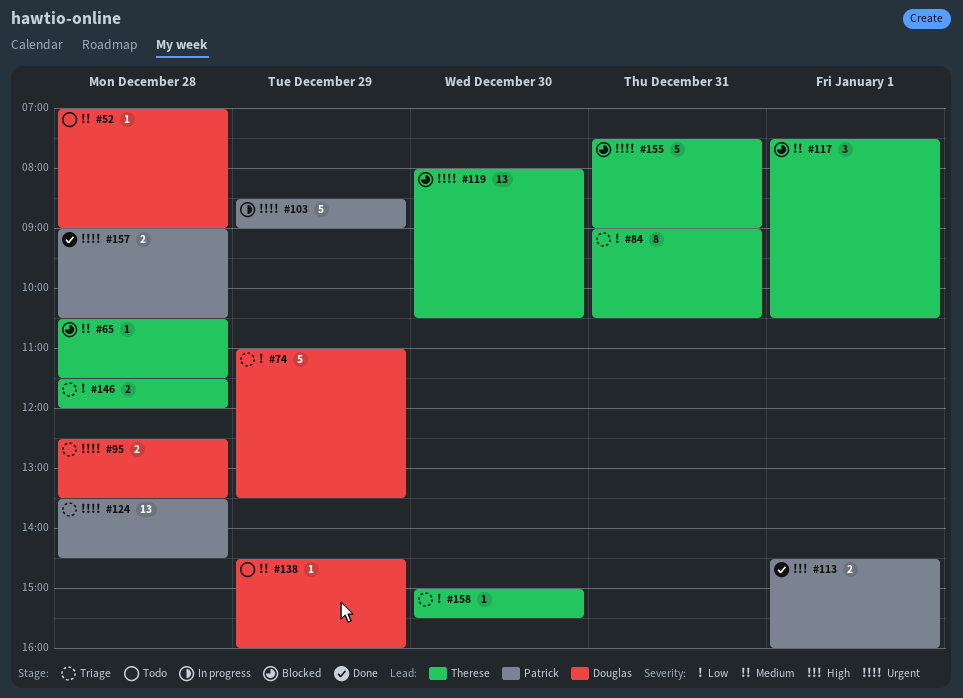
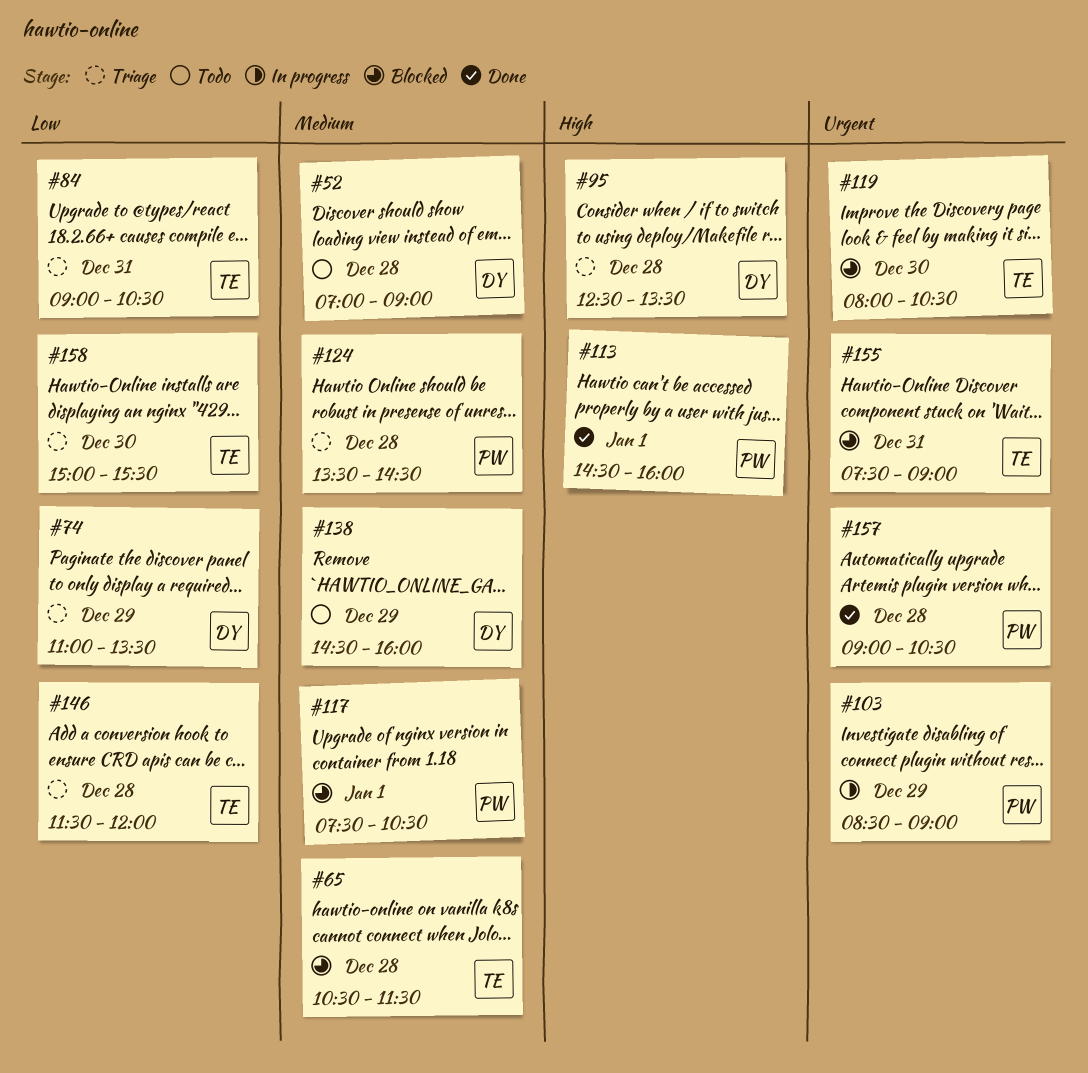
#95, priority: Urgent -> High
#117, owner: Therese -> Patrick
#124, priority: Urgent -> Medium

